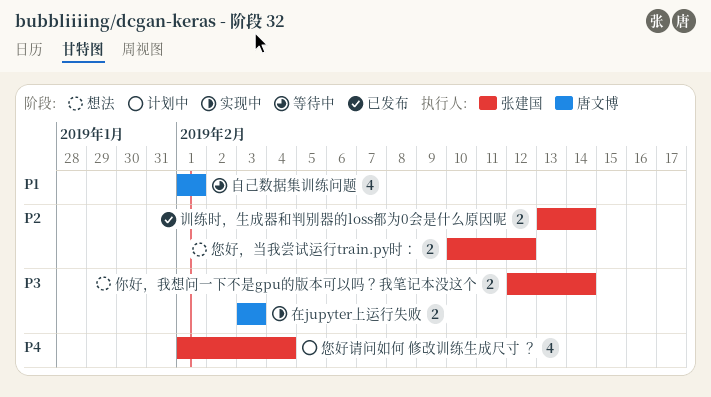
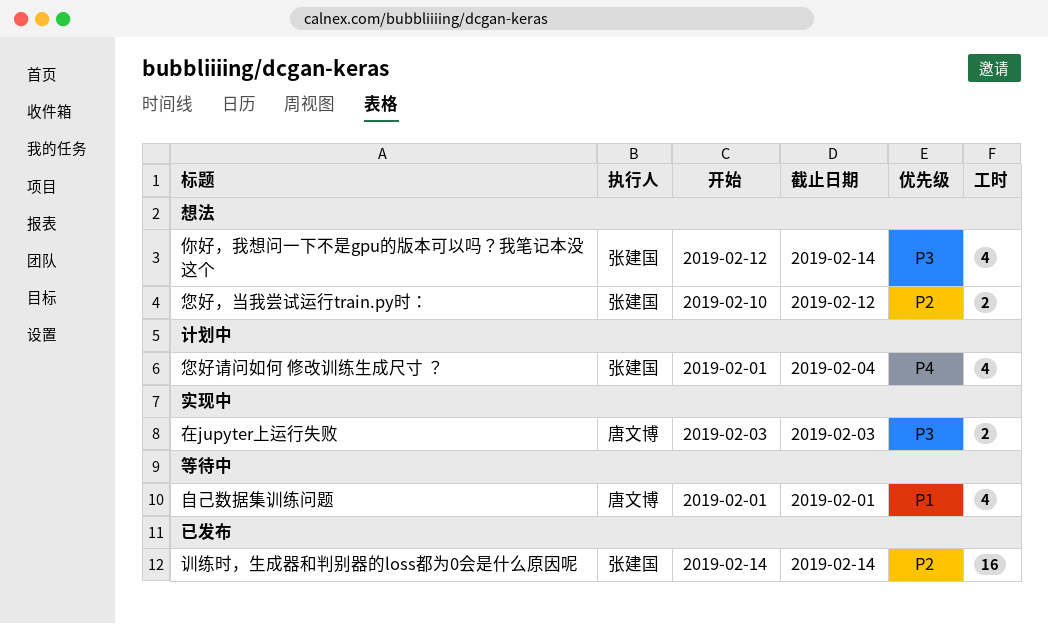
你好，我想问一下不是gpu的版本可以吗？我笔记本没这个, estimate: 2 -> 4
训练时，生成器和判别器的loss都为0会是什么原因呢, estimate: 2 -> 16
训练时，生成器和判别器的loss都为0会是什么原因呢, start: Feb 13 -> Feb 14

